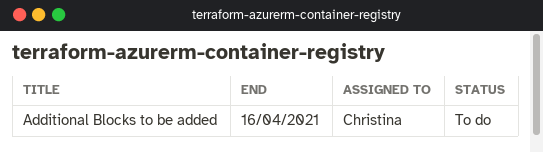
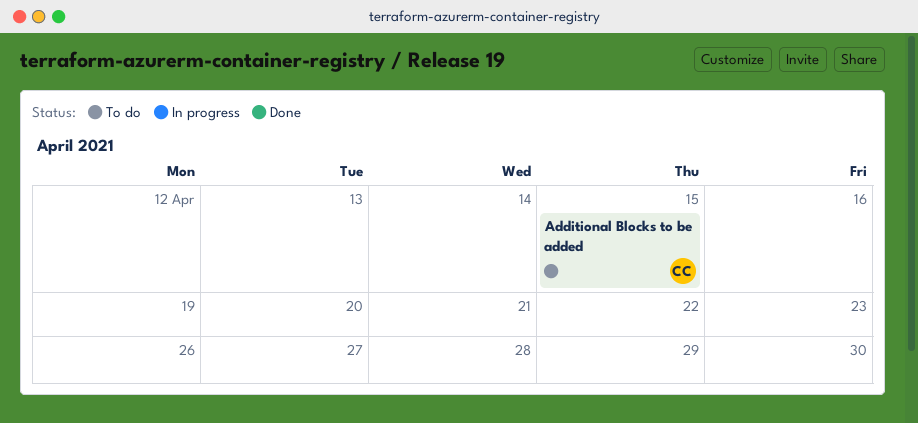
Additional Blocks to be added, due: Apr 16 -> Apr 15

